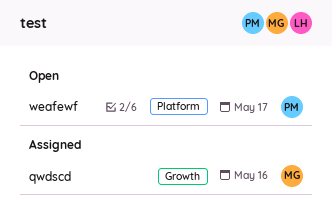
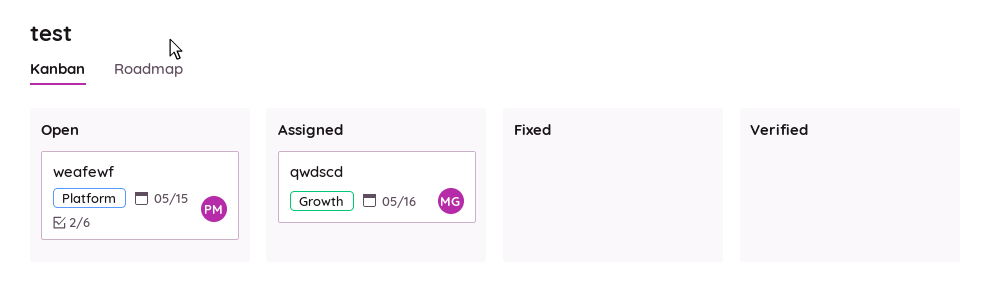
weafewf, due: May 17 -> May 15

